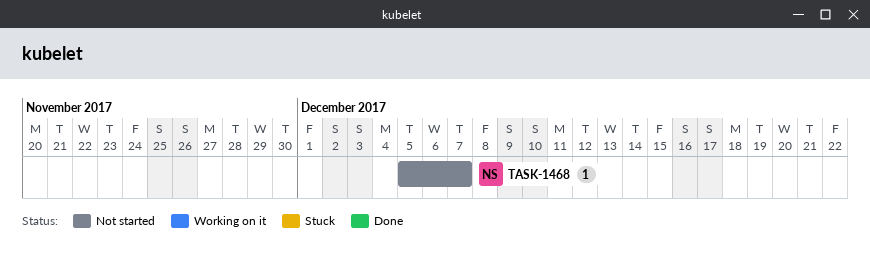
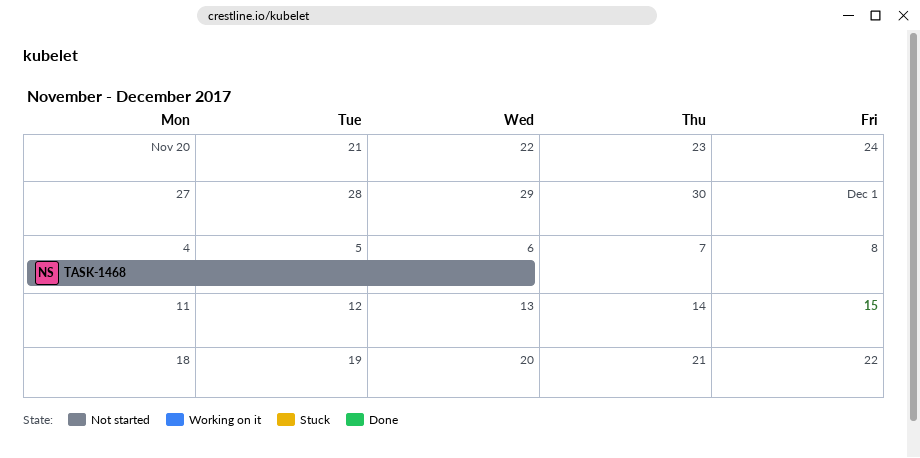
TASK-1468, start: Dec 5 -> Dec 4
TASK-1468, due: Dec 7 -> Dec 6

